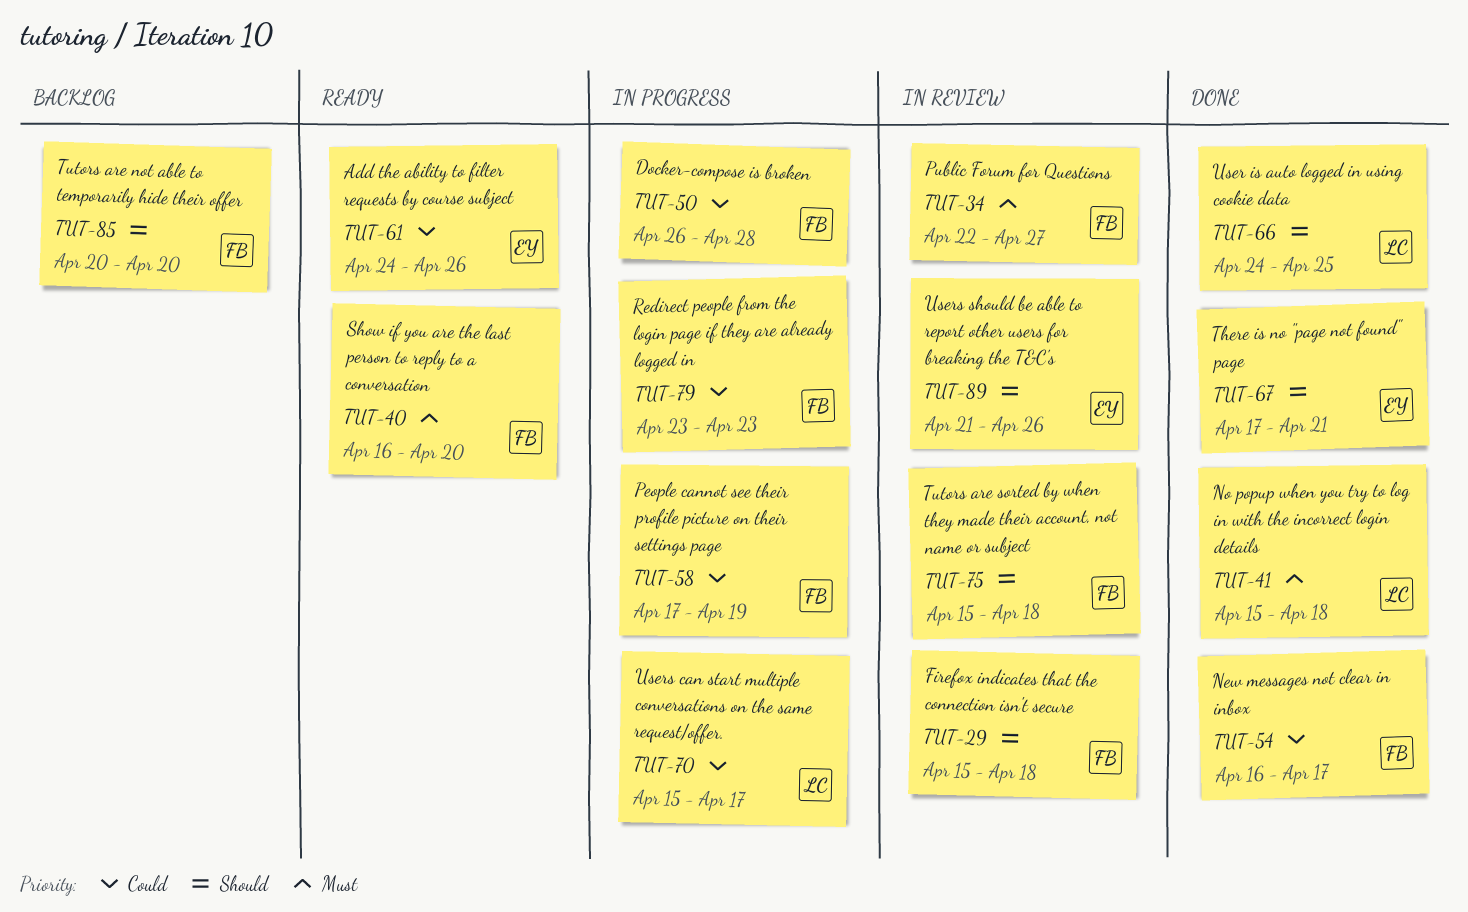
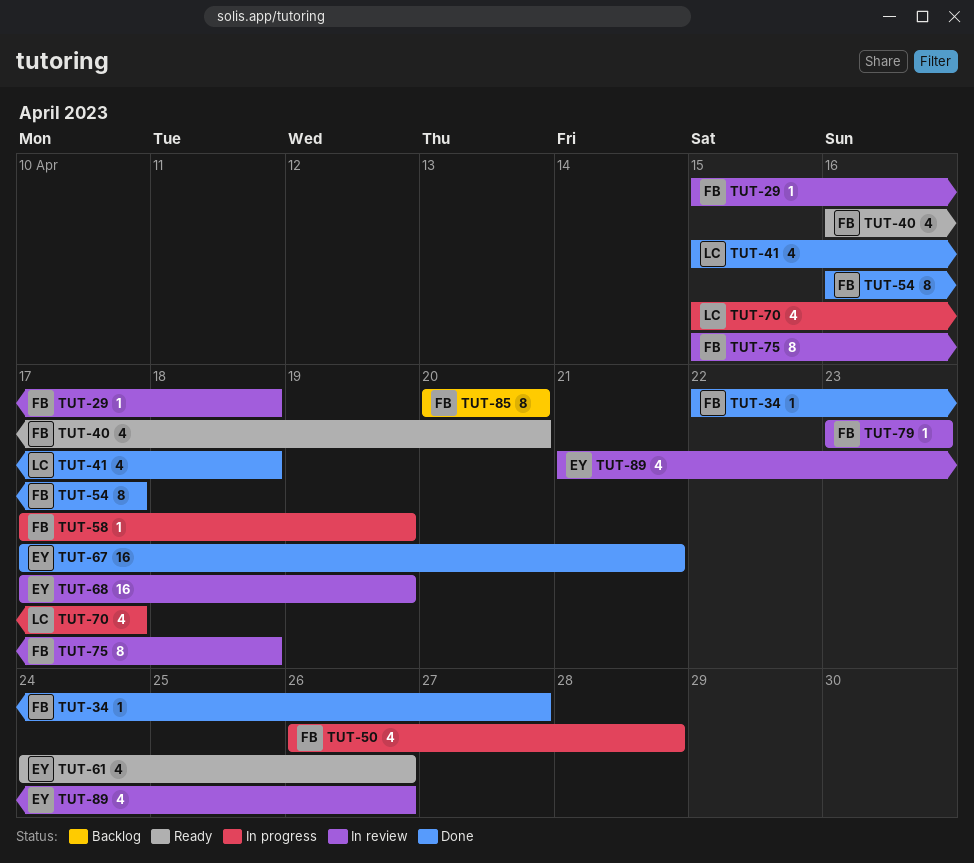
TUT-34, status: In review -> Done
TUT-66: present -> none
TUT-68: none -> present
TUT-79, status: In progress -> In review

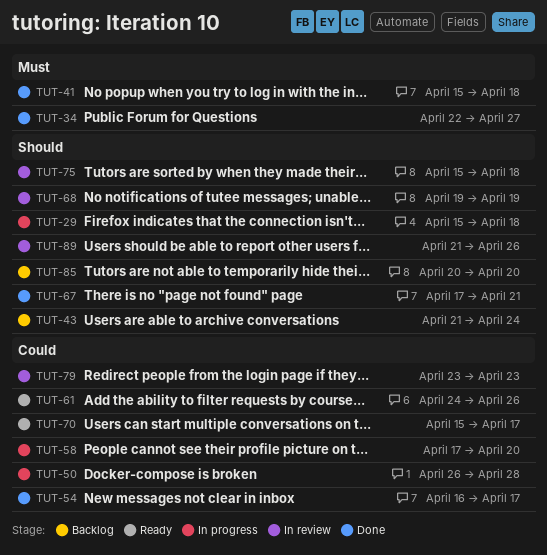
TUT-29, status: In review -> In progress
TUT-40: present -> none
TUT-43: none -> present
TUT-58, due: Apr 19 -> Apr 20
TUT-68, start: Apr 17 -> Apr 19
TUT-70, status: In progress -> Ready

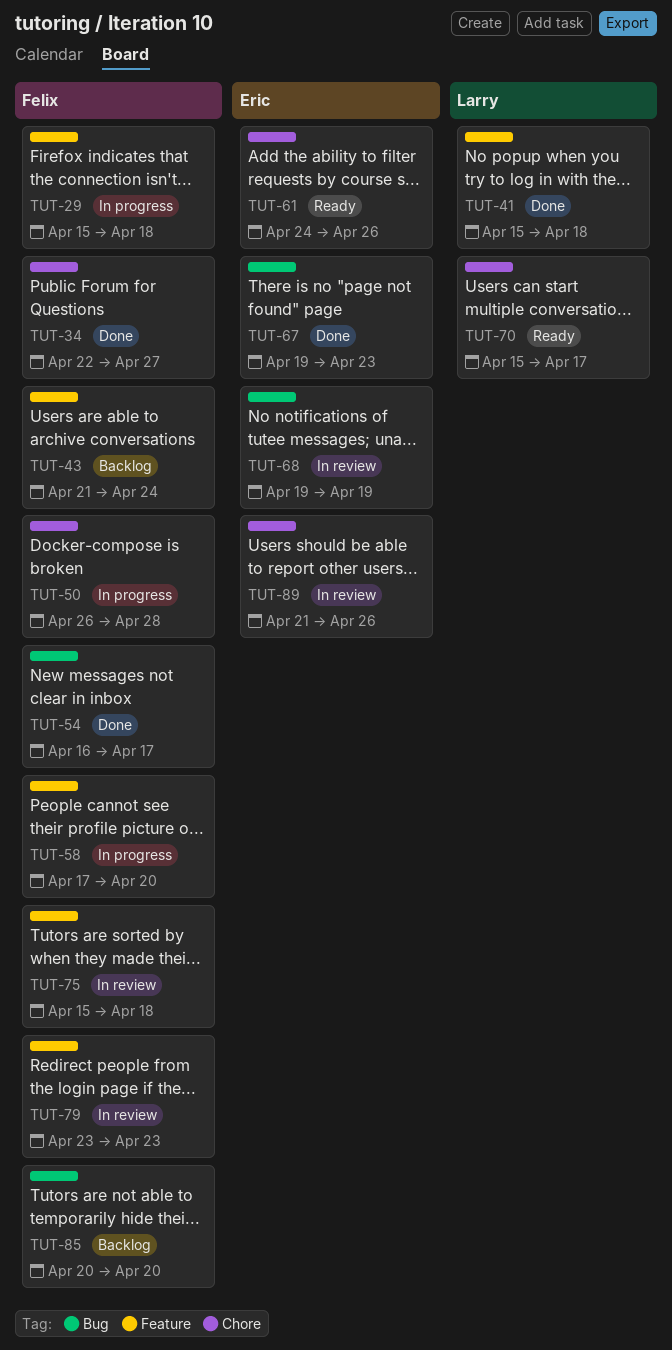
TUT-67, start: Apr 17 -> Apr 19
TUT-67, due: Apr 21 -> Apr 23

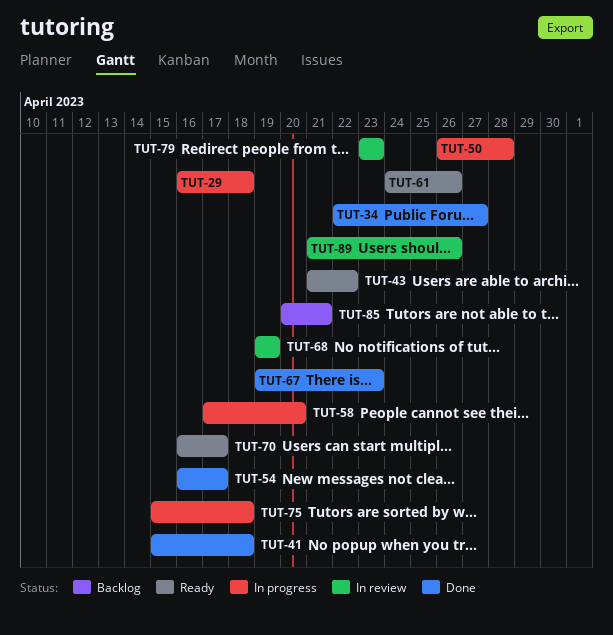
TUT-29, start: Apr 15 -> Apr 16
TUT-43, status: Backlog -> Ready
TUT-43, due: Apr 24 -> Apr 22
TUT-70, start: Apr 15 -> Apr 16
TUT-75, status: In review -> In progress
TUT-85, due: Apr 20 -> Apr 21

